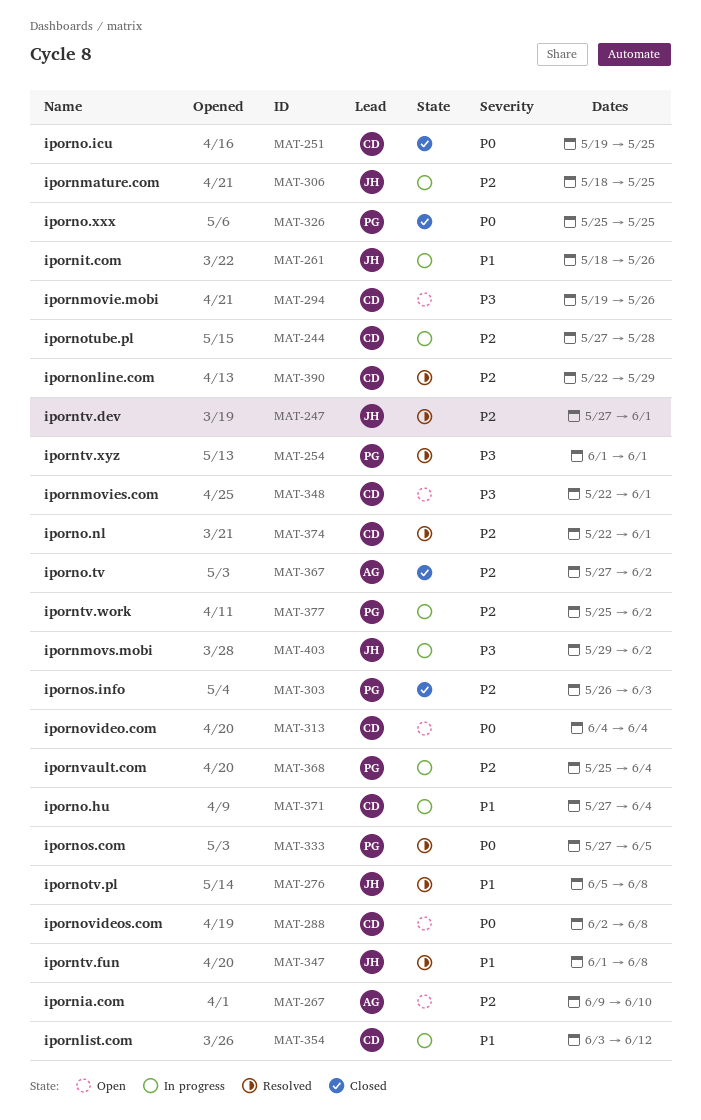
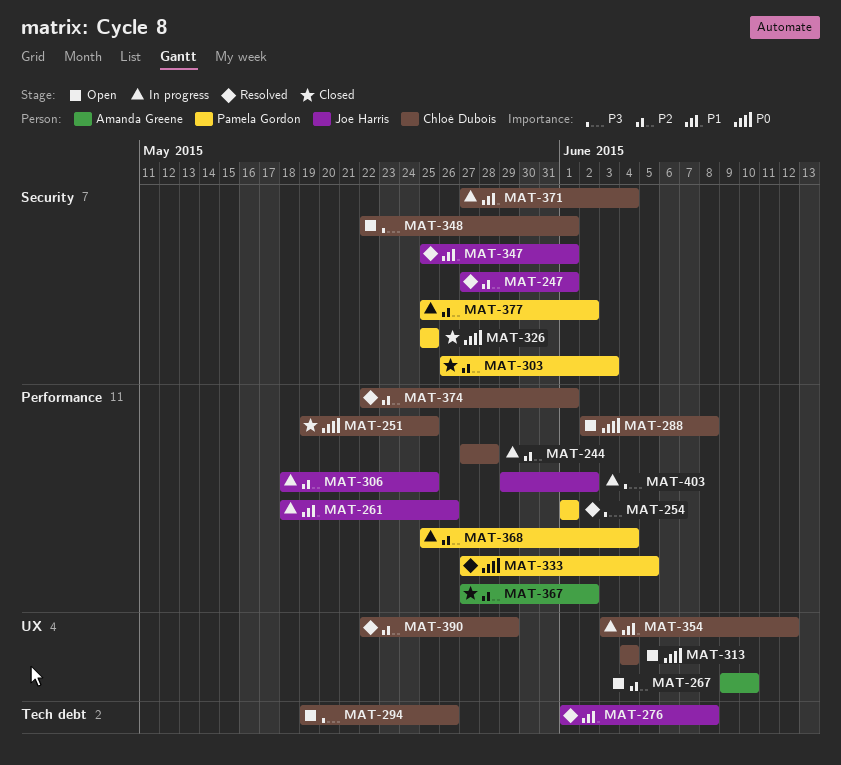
MAT-276, start: Jun 5 -> Jun 1
MAT-347, start: Jun 1 -> May 25
MAT-347, due: Jun 8 -> Jun 1

